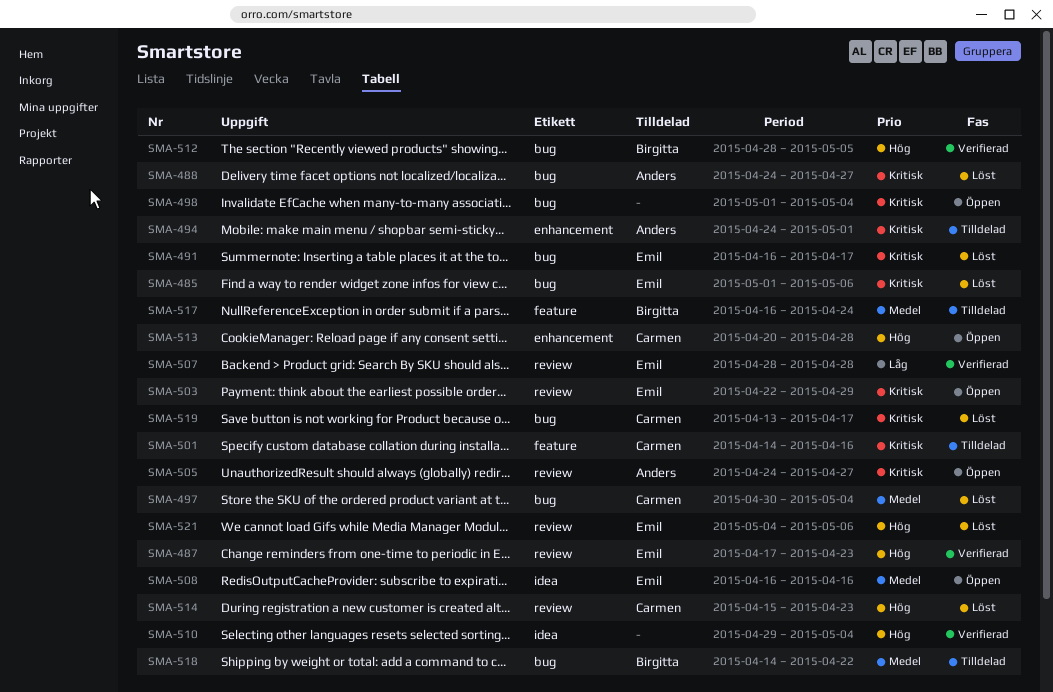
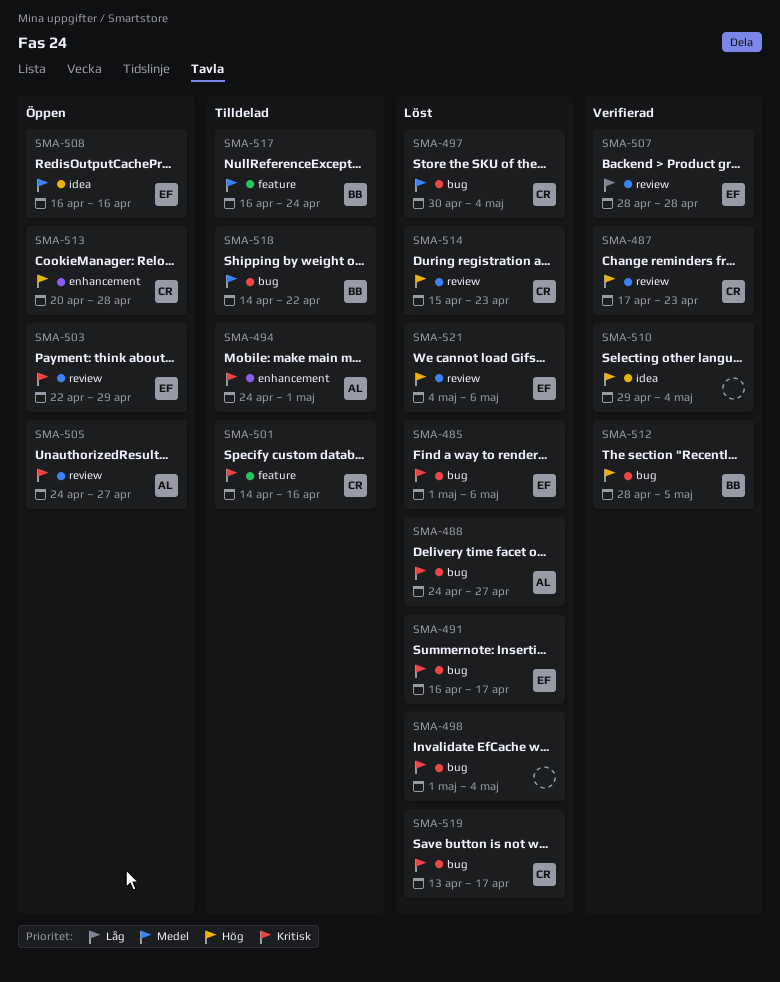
SMA-487, owner: Emil -> Carmen
SMA-498, status: Öppen -> Löst

